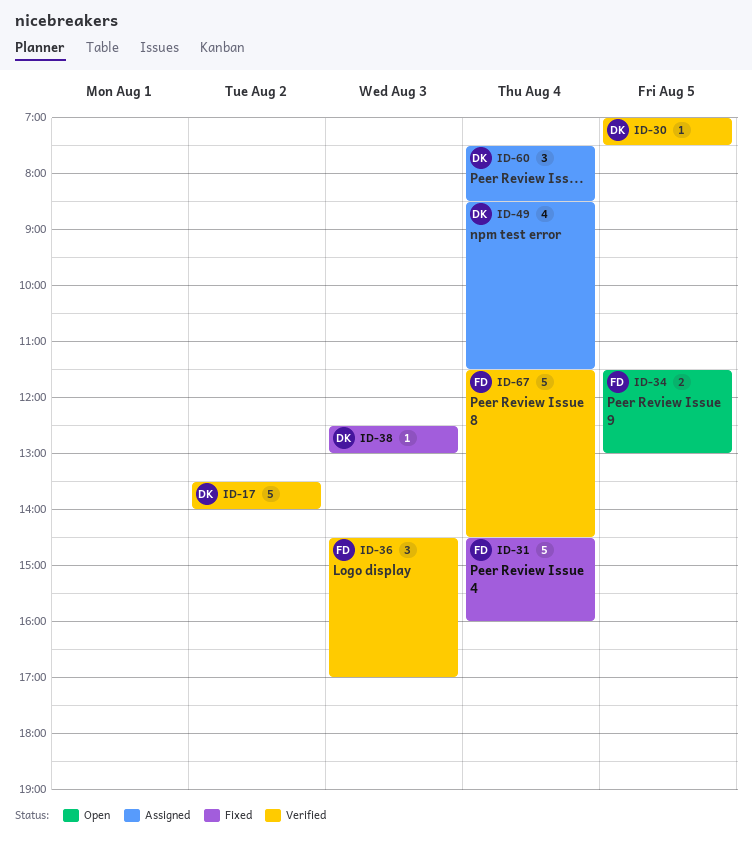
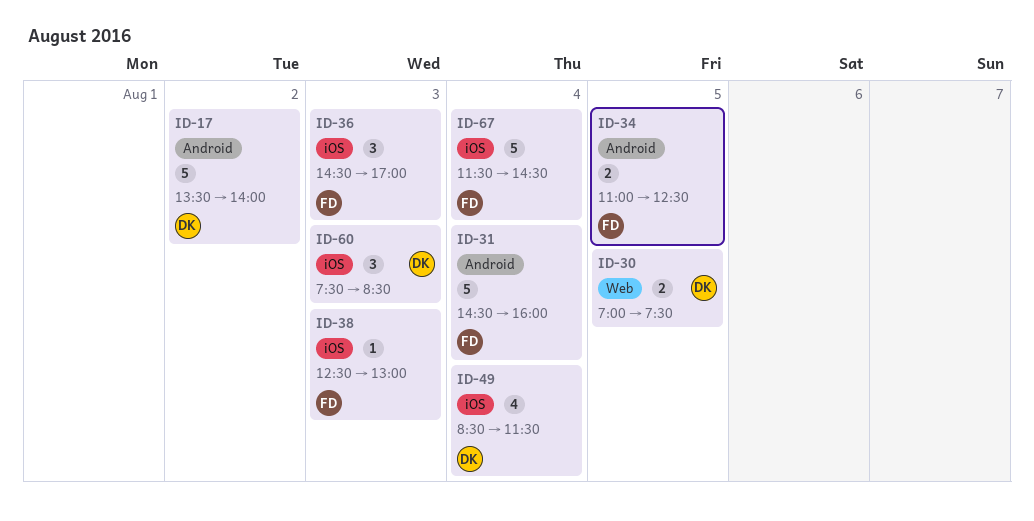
ID-30, estimate: 1 -> 2
ID-34, begins: 11:30 -> 11:00
ID-34, ends: 13:00 -> 12:30
ID-38, owner: DK -> FD
ID-60, day: Aug 4 -> Aug 3

